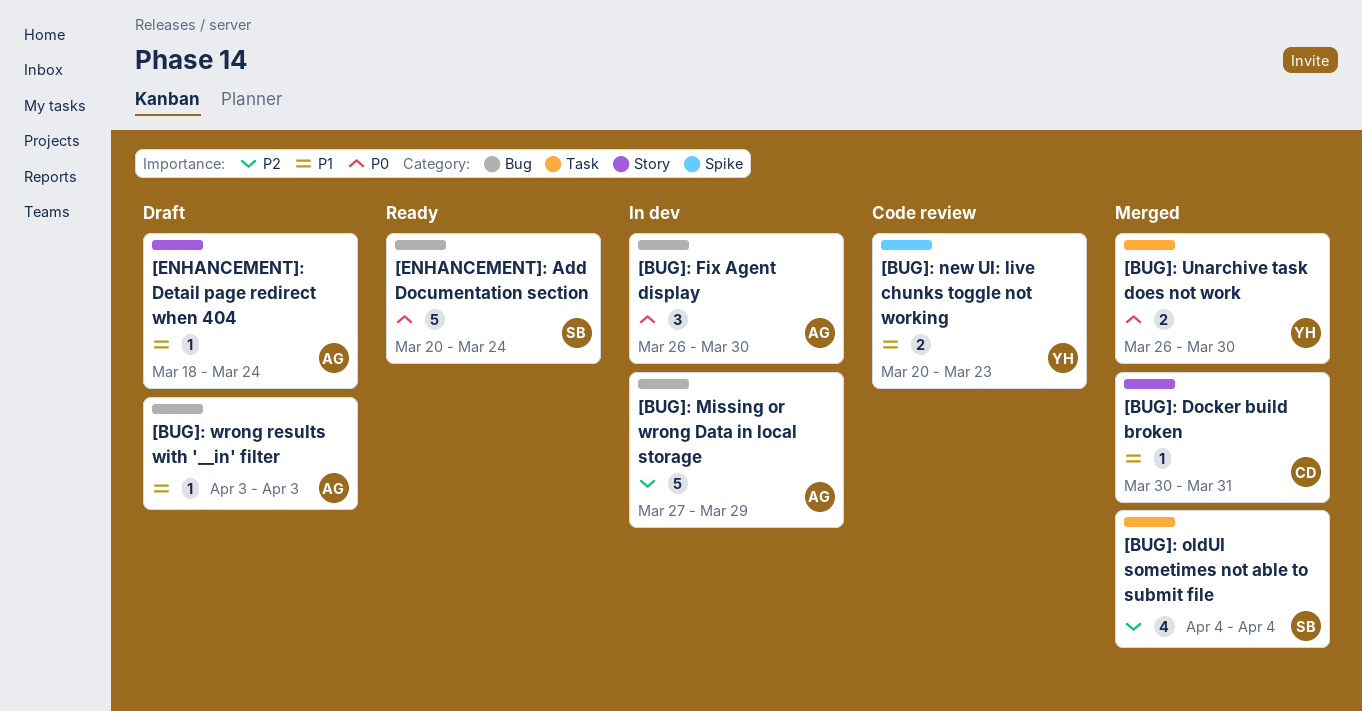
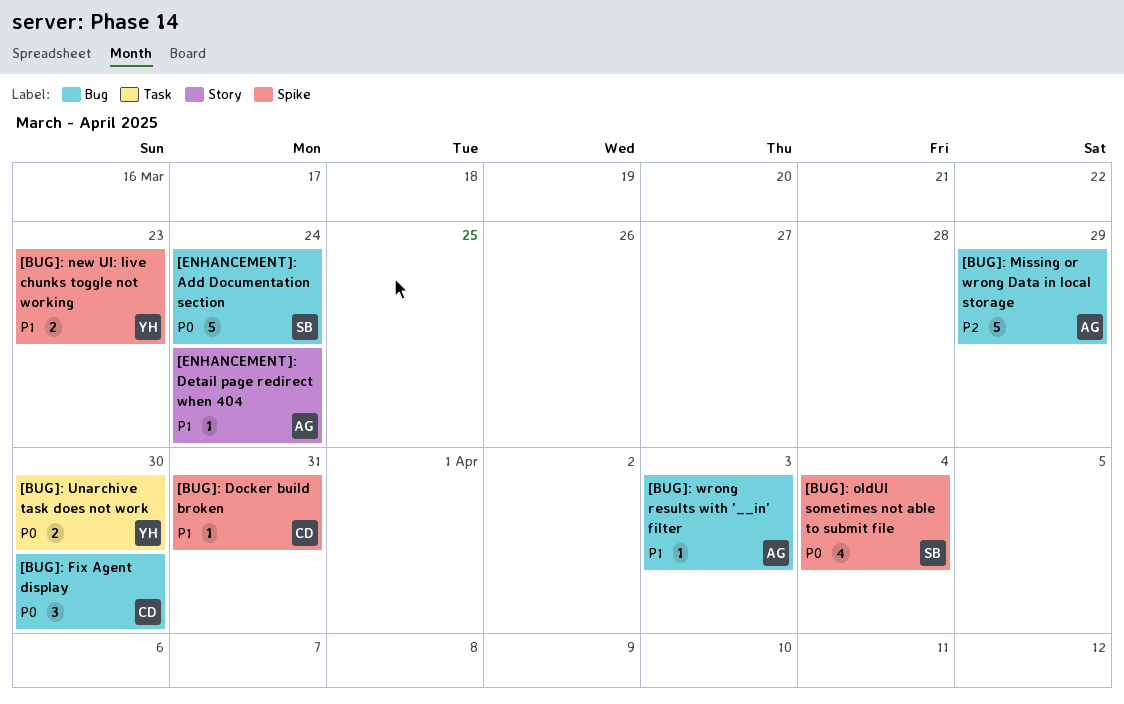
[BUG]: Docker build broken, label: Story -> Spike
[BUG]: Fix Agent display, owner: AG -> CD
[BUG]: oldUI sometimes not able to submit file, priority: P2 -> P0
[BUG]: oldUI sometimes not able to submit file, label: Task -> Spike

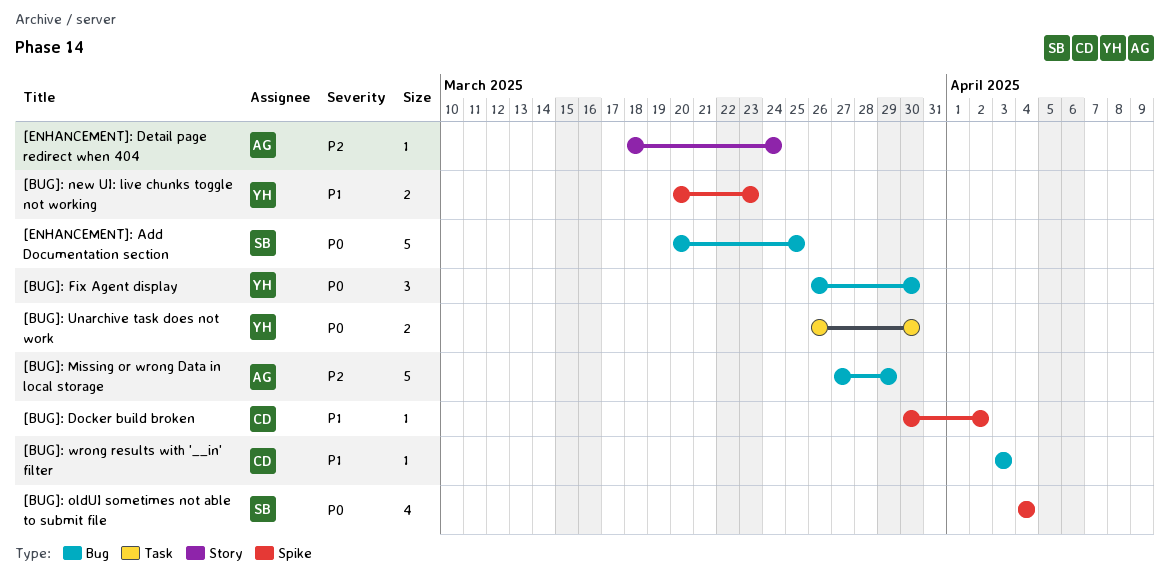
[BUG]: Docker build broken, due: Mar 31 -> Apr 2
[BUG]: Fix Agent display, owner: CD -> YH
[BUG]: wrong results with '__in' filter, owner: AG -> CD
[ENHANCEMENT]: Add Documentation section, due: Mar 24 -> Mar 25
[ENHANCEMENT]: Detail page redirect when 404, priority: P1 -> P2

